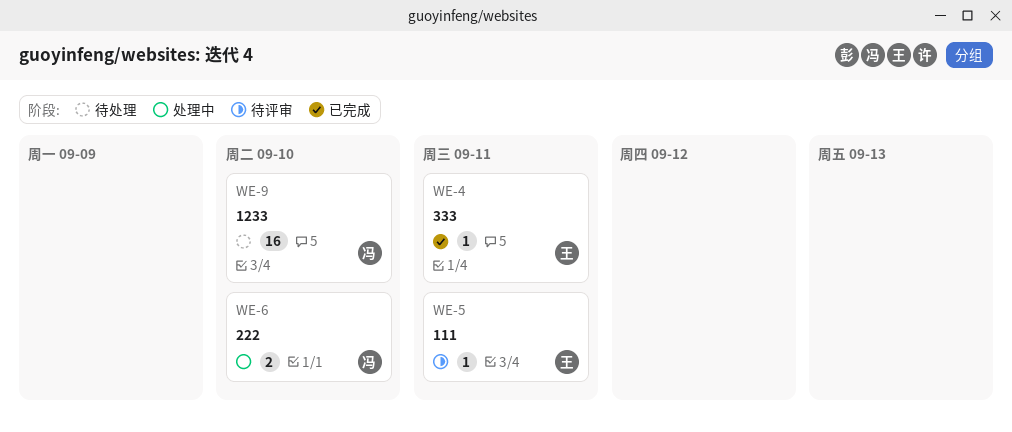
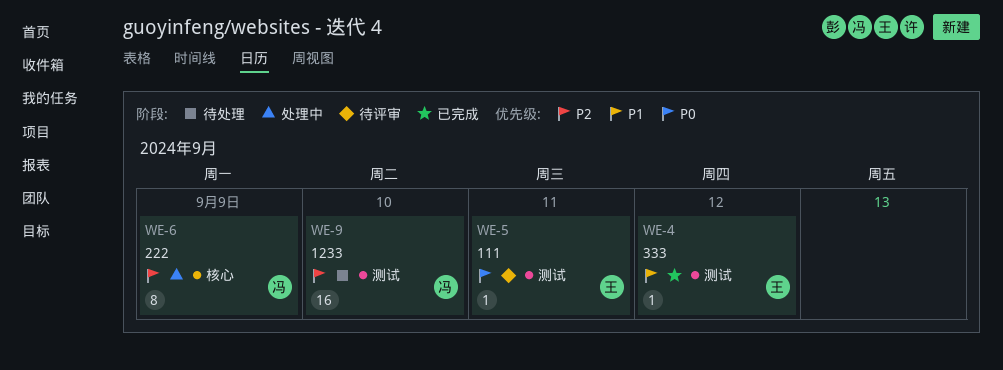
WE-4, due: Sep 11 -> Sep 12
WE-6, estimate: 2 -> 8
WE-6, due: Sep 10 -> Sep 9

